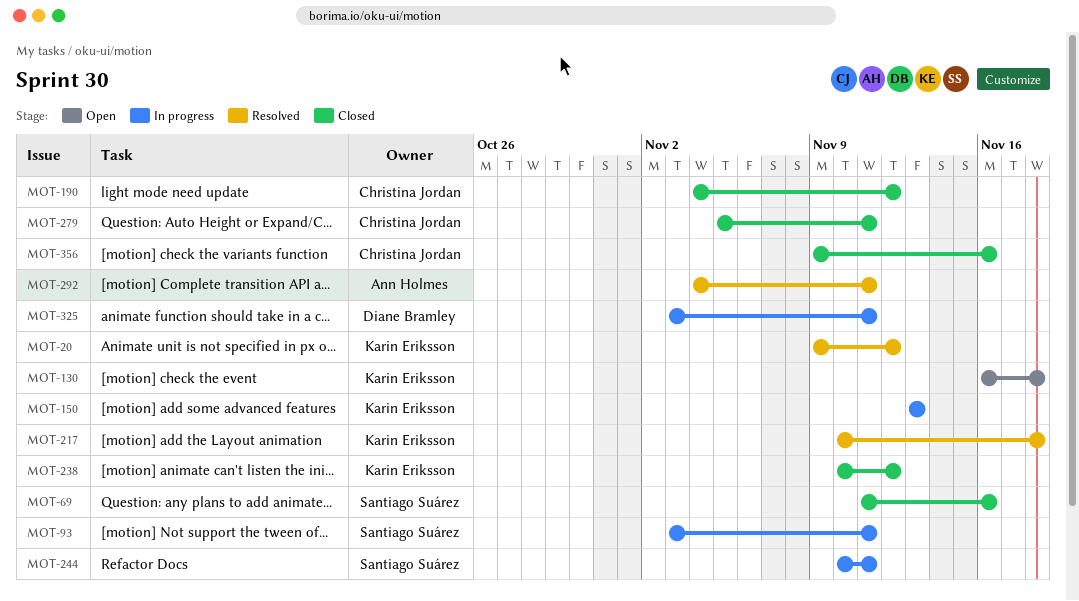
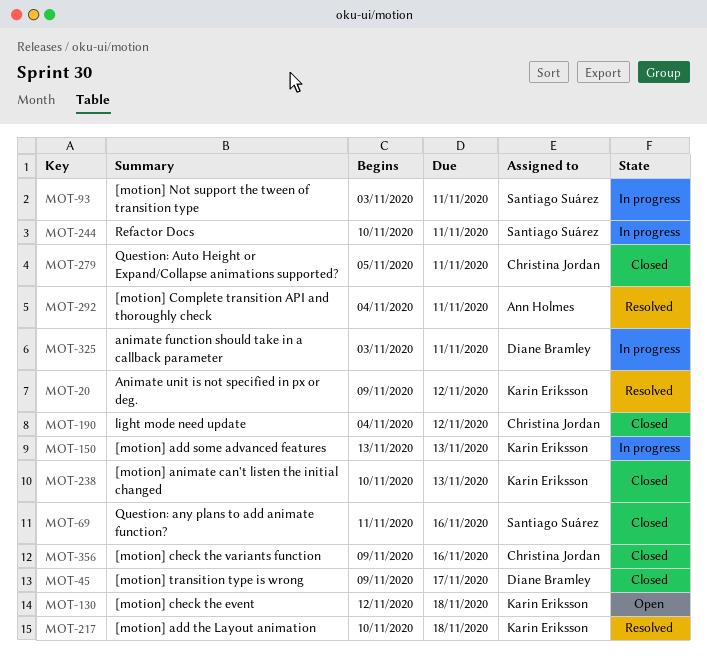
MOT-45: none -> present
MOT-130, start: Nov 16 -> Nov 12
MOT-238, due: Nov 12 -> Nov 13

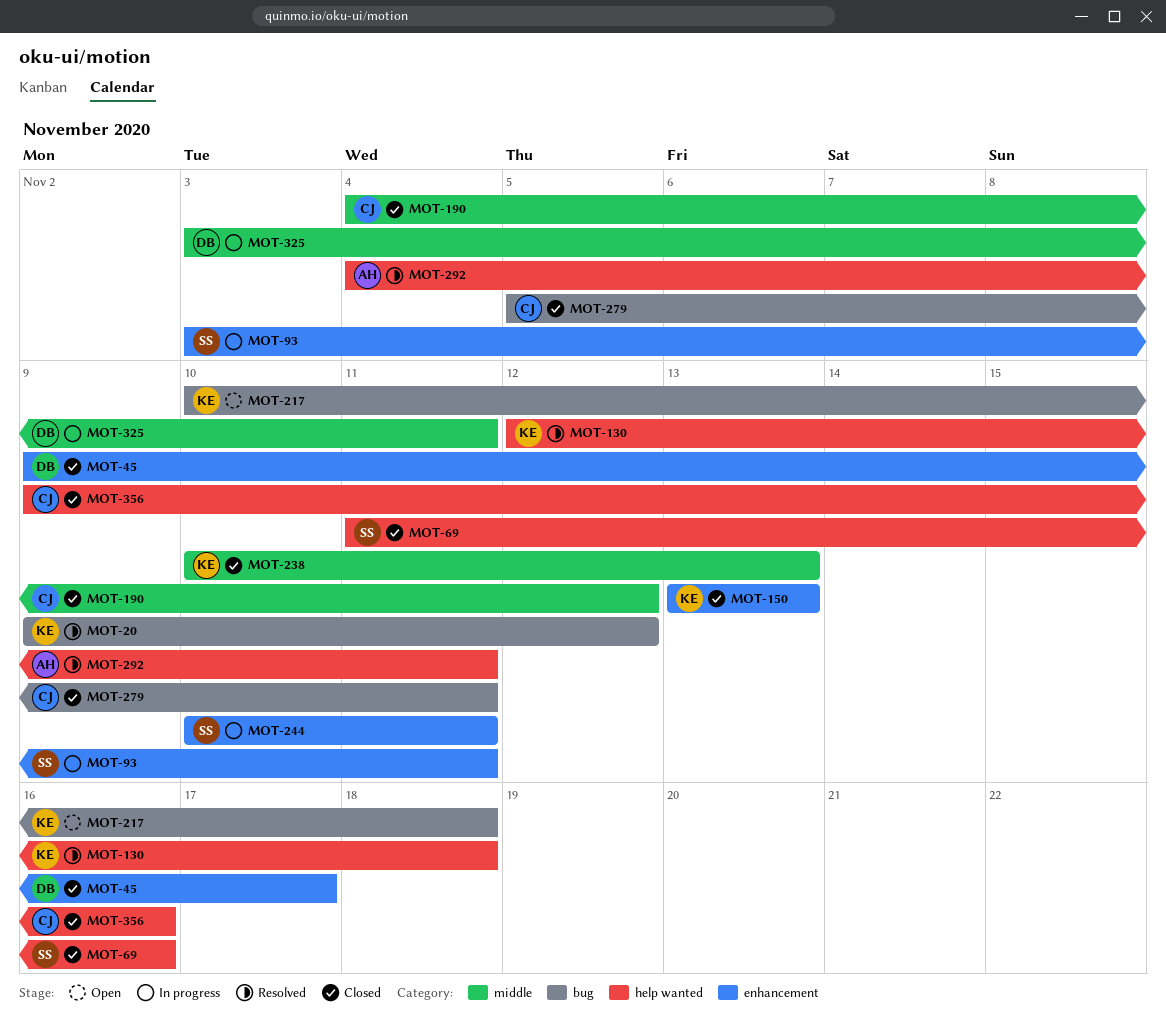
MOT-130, status: Open -> Resolved
MOT-150, status: In progress -> Closed
MOT-217, status: Resolved -> Open

